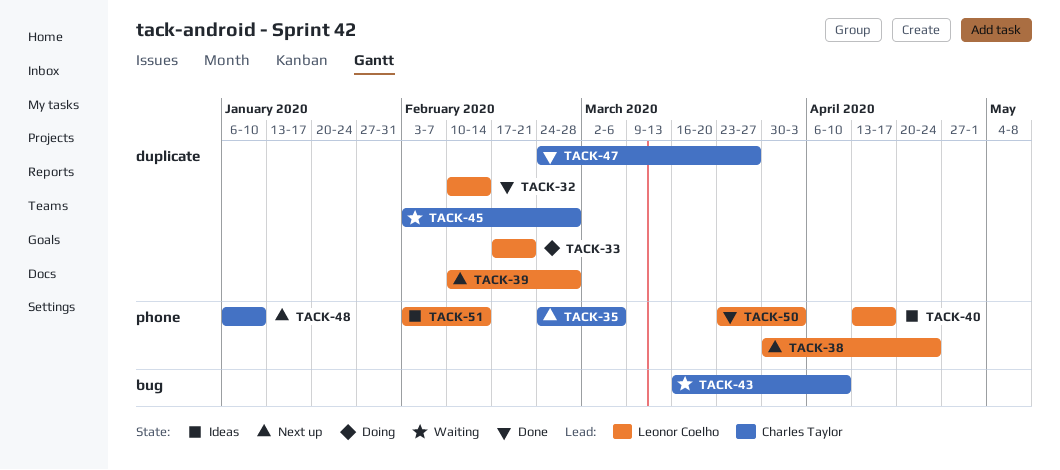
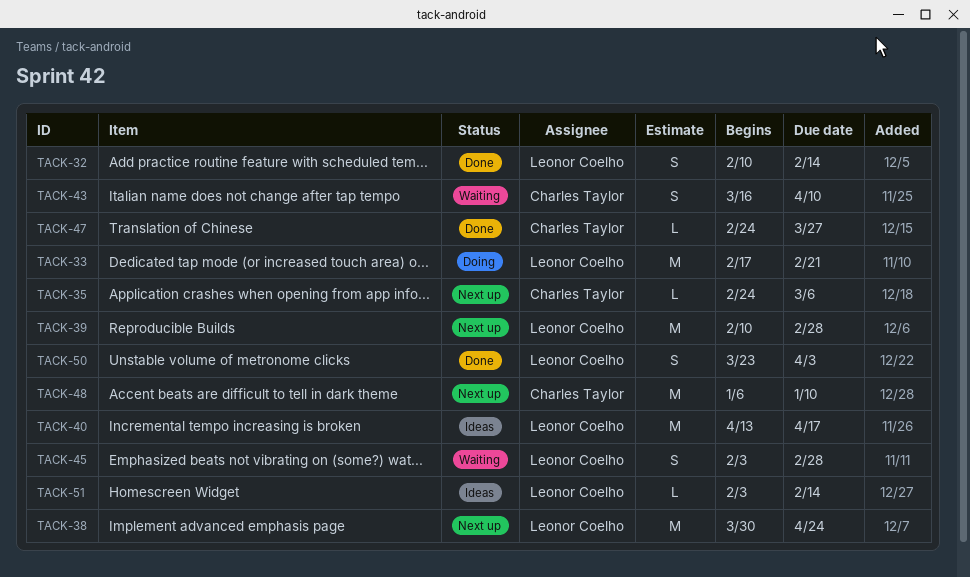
TACK-45, owner: Charles Taylor -> Leonor Coelho

